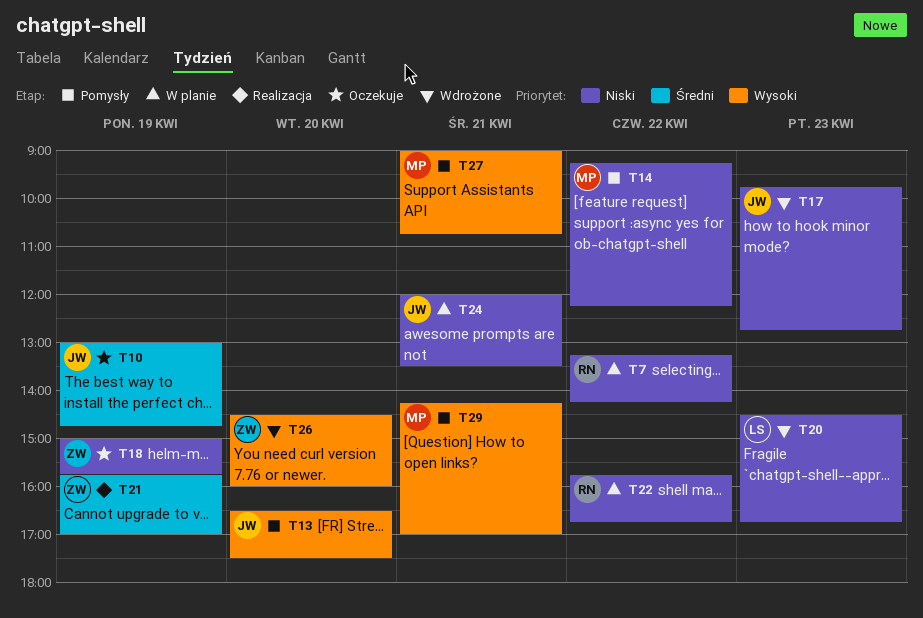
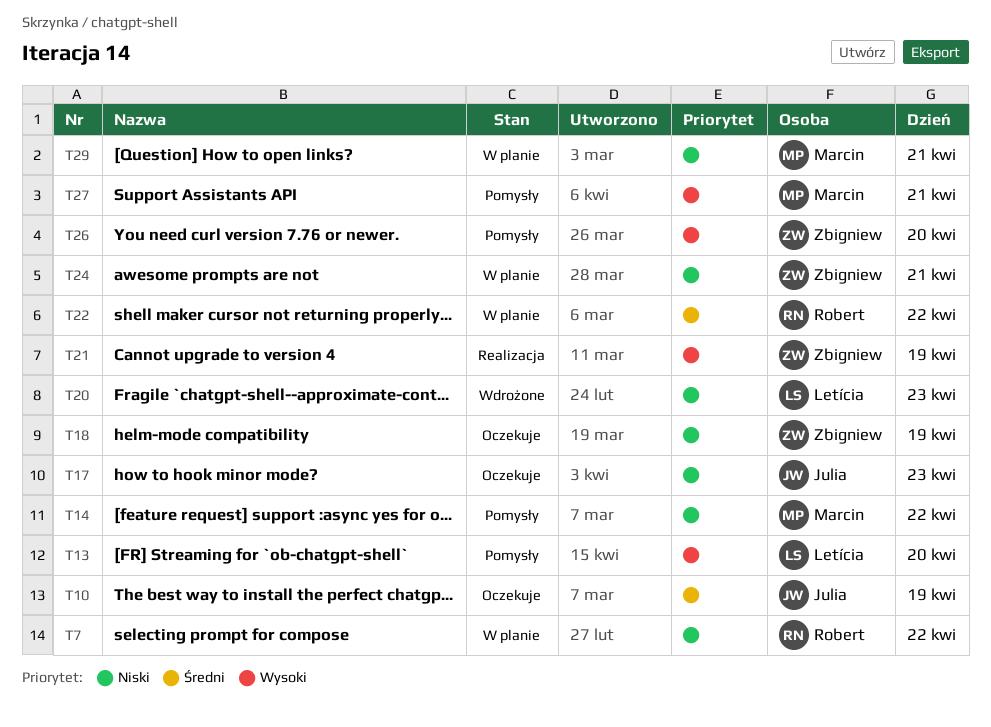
T13, owner: Julia -> Letícia
T17, status: Wdrożone -> Oczekuje
T21, priority: Średni -> Wysoki
T22, priority: Niski -> Średni
T24, owner: Julia -> Zbigniew
T26, status: Wdrożone -> Pomysły
T29, status: Pomysły -> W planie
T29, priority: Wysoki -> Niski

